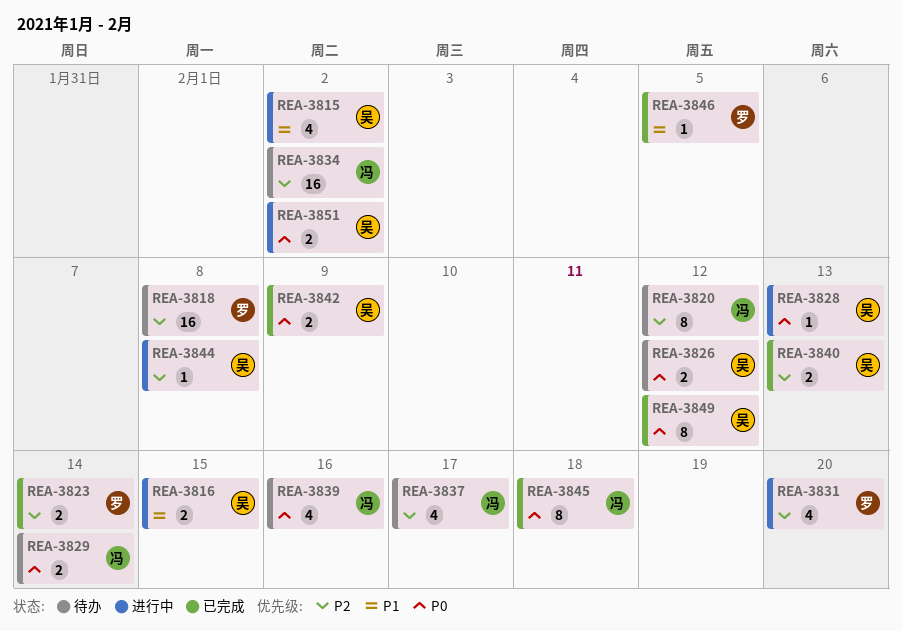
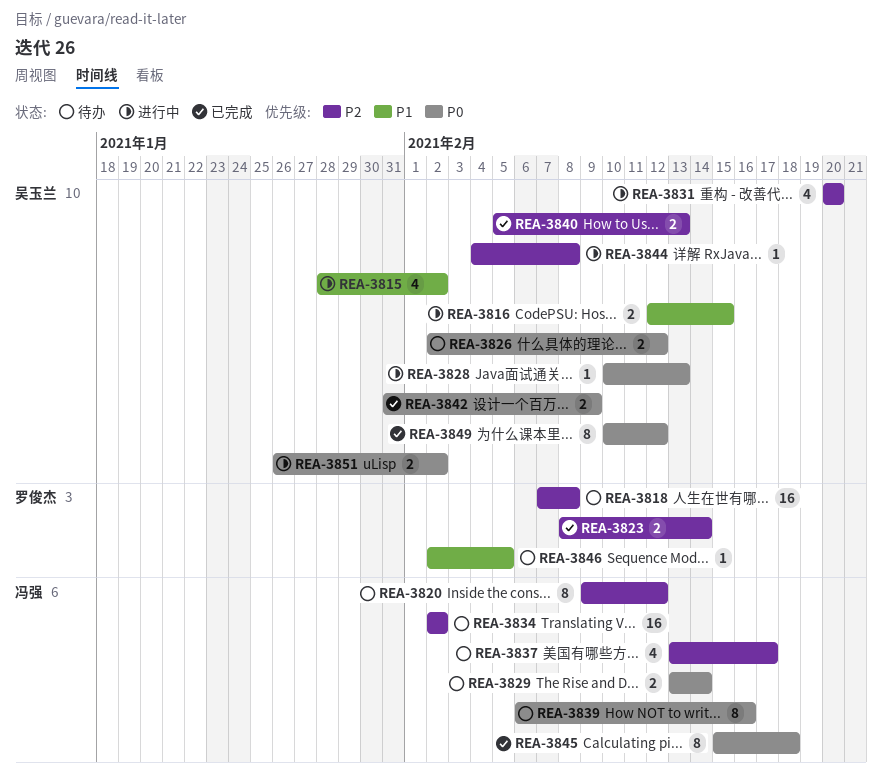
REA-3831, owner: 罗俊杰 -> 吴玉兰
REA-3839, estimate: 4 -> 8
REA-3846, status: 已完成 -> 待办

